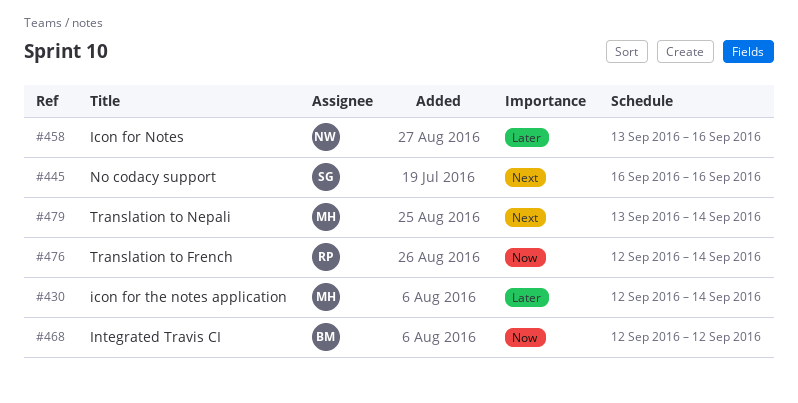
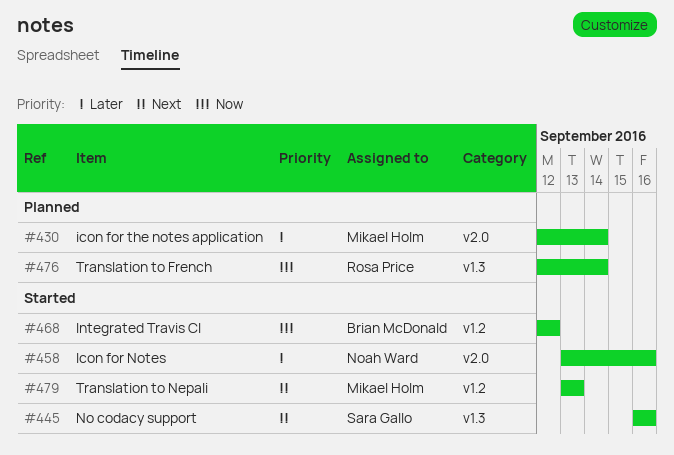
#479, due: Sep 14 -> Sep 13

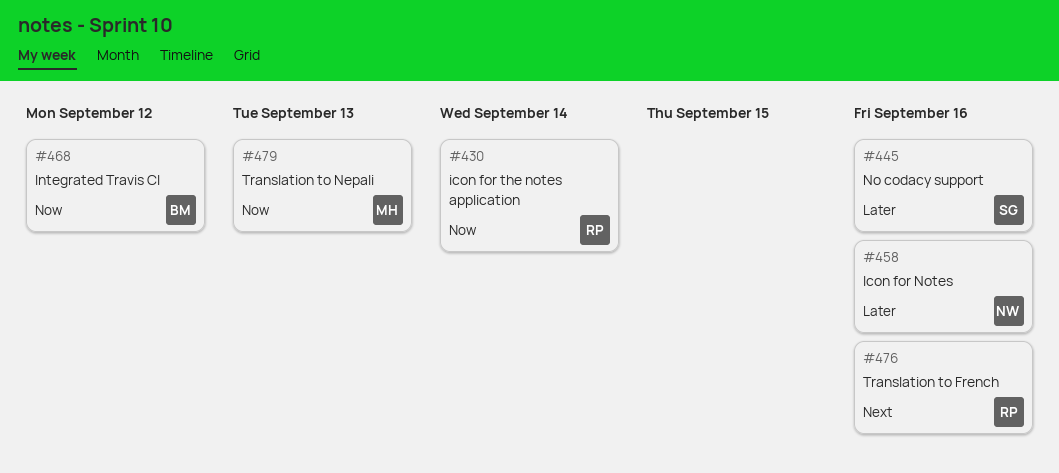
#430, owner: Mikael Holm -> Rosa Price
#430, priority: Later -> Now
#445, priority: Next -> Later
#476, priority: Now -> Next
#476, due: Sep 14 -> Sep 16
#479, priority: Next -> Now

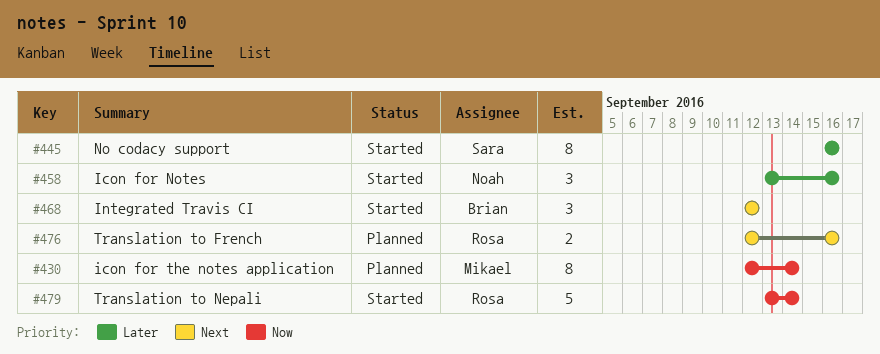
#430, owner: Rosa -> Mikael
#468, priority: Now -> Next
#479, owner: Mikael -> Rosa
#479, due: Sep 13 -> Sep 14

